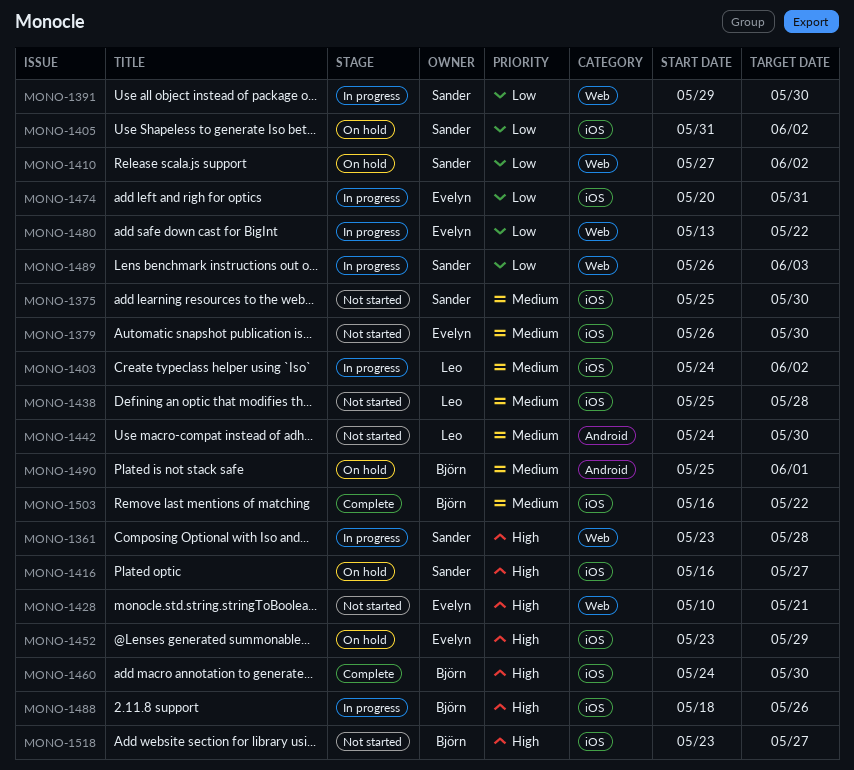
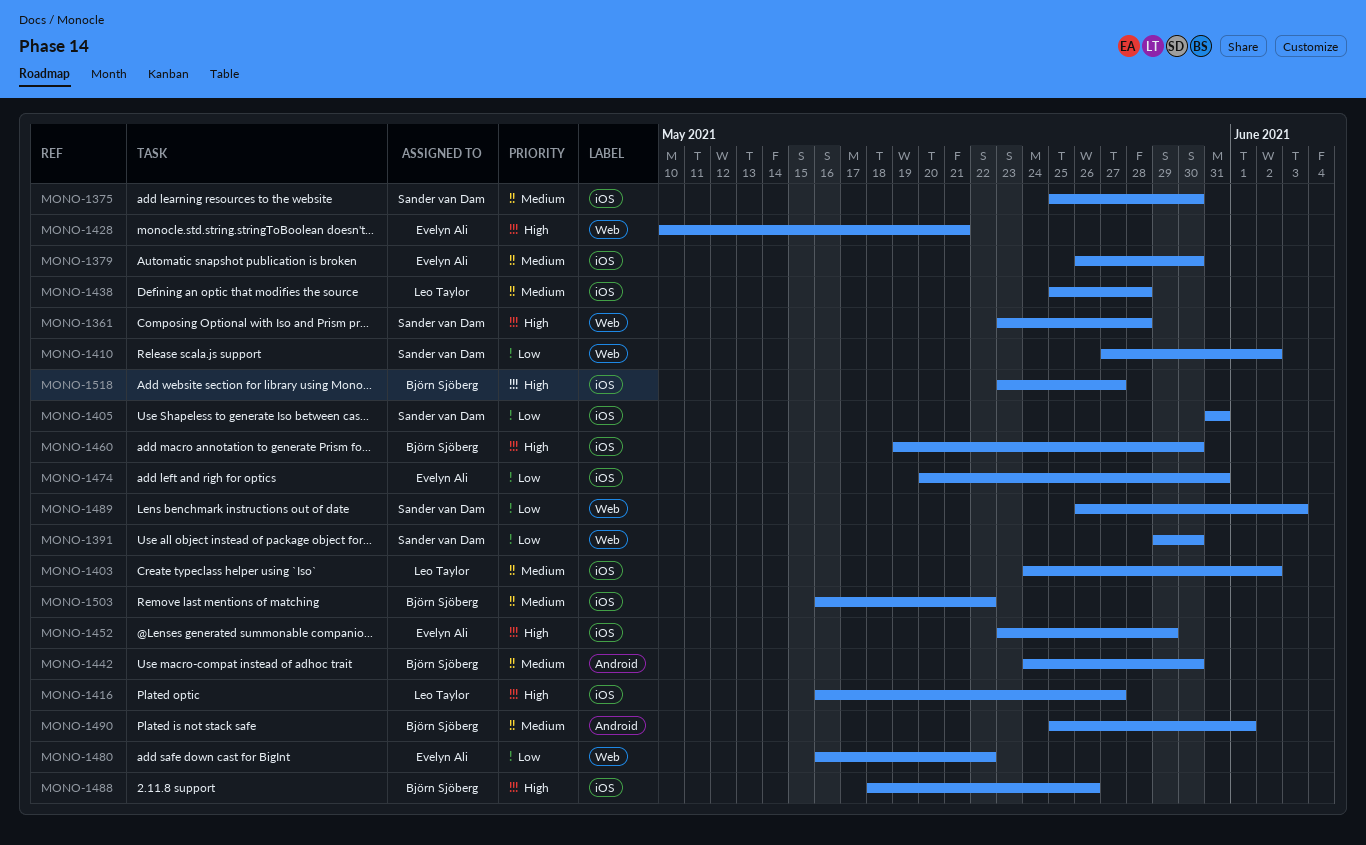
MONO-1405, due: Jun 2 -> May 31
MONO-1416, owner: Sander van Dam -> Leo Taylor
MONO-1442, owner: Leo Taylor -> Björn Sjöberg
MONO-1460, start: May 24 -> May 19
MONO-1480, start: May 13 -> May 16

